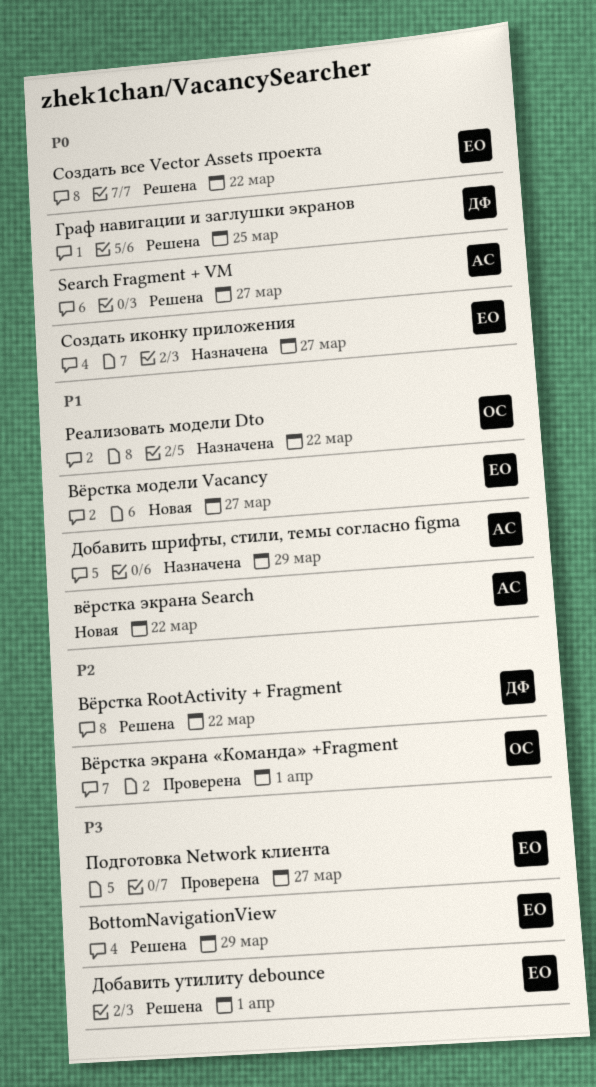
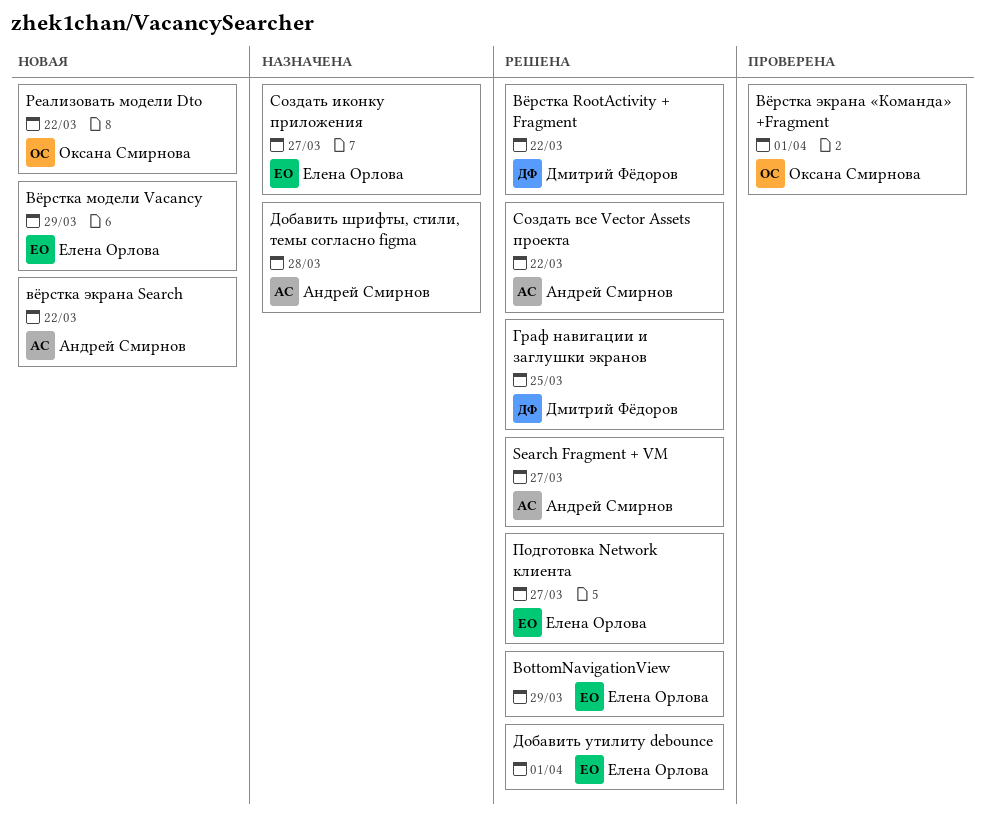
Вёрстка модели Vacancy, due: Mar 27 -> Mar 29
Добавить шрифты, стили, темы согласно figma, due: Mar 29 -> Mar 28
Подготовка Network клиента, status: Проверена -> Решена
Реализовать модели Dto, status: Назначена -> Новая
Создать все Vector Assets проекта, owner: Елена Орлова -> Андрей Смирнов

